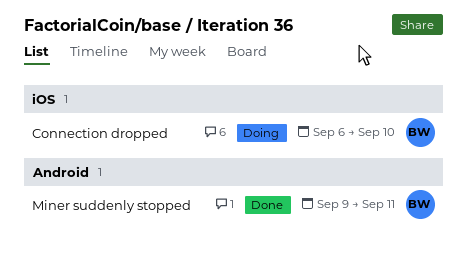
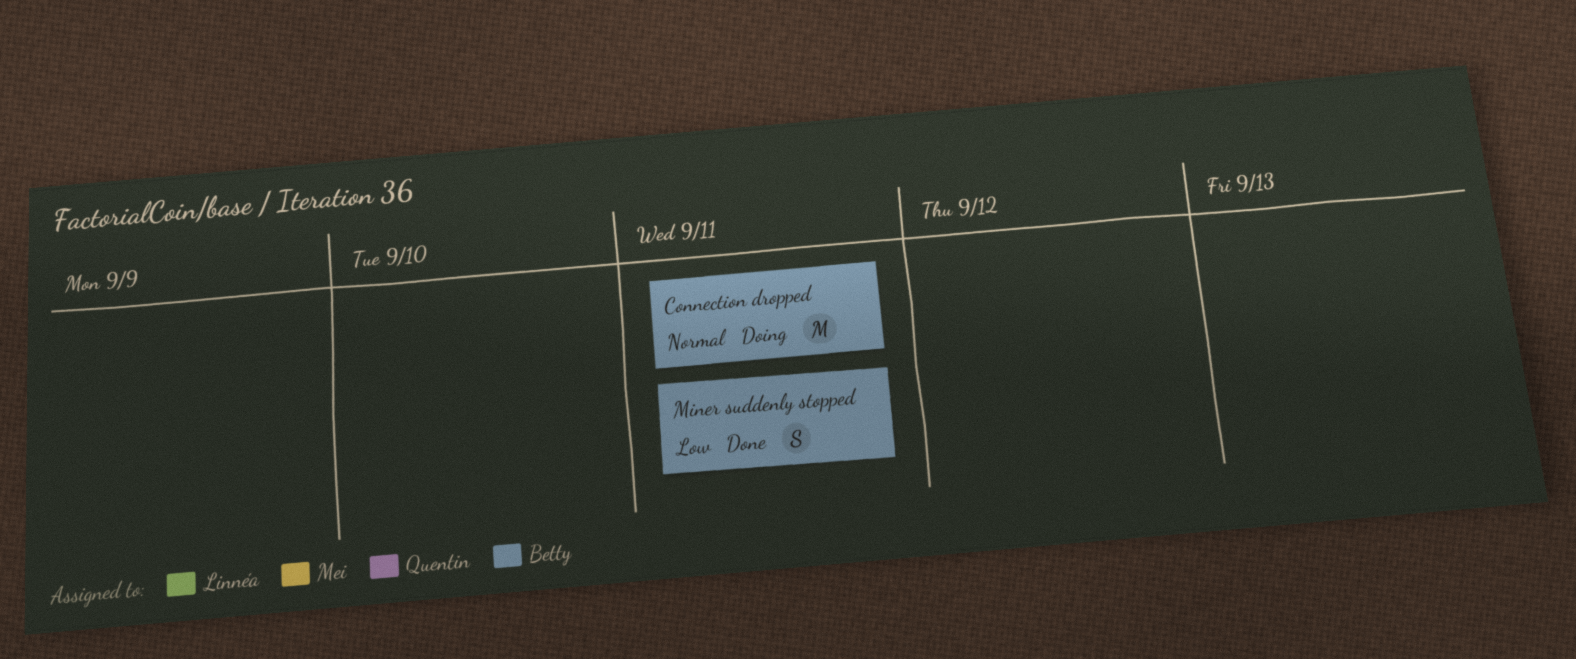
Connection dropped, due: Sep 10 -> Sep 11

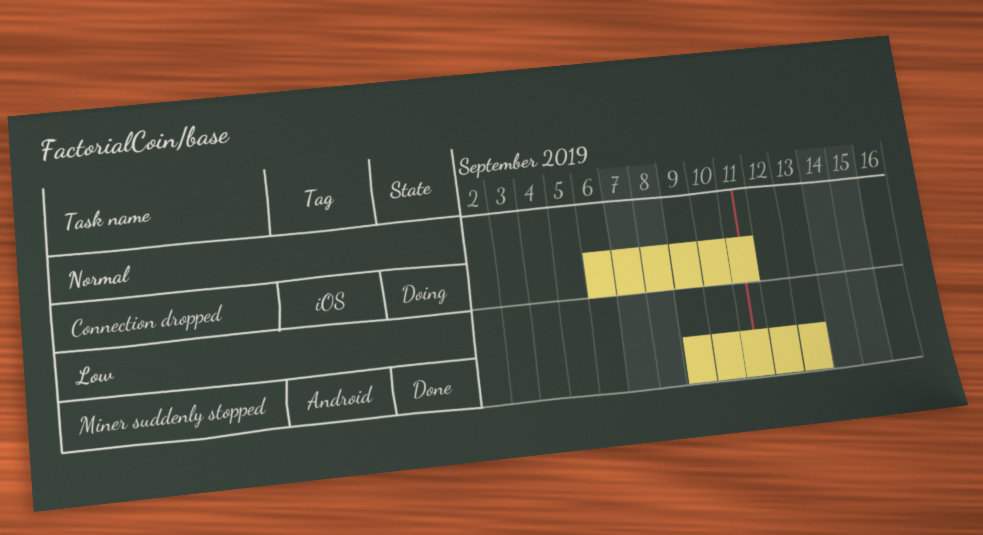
Miner suddenly stopped, due: Sep 11 -> Sep 13

